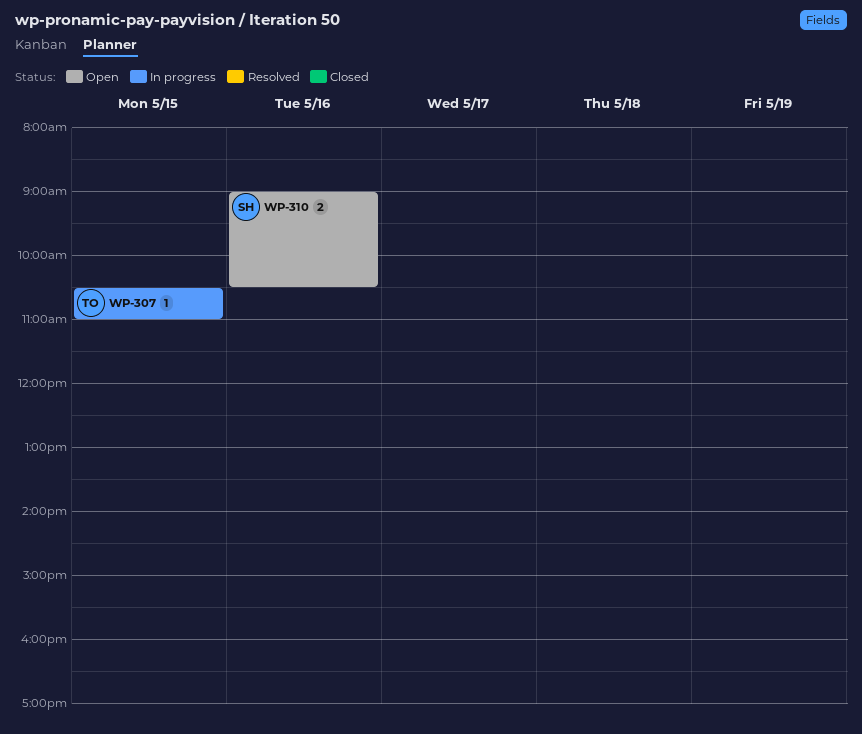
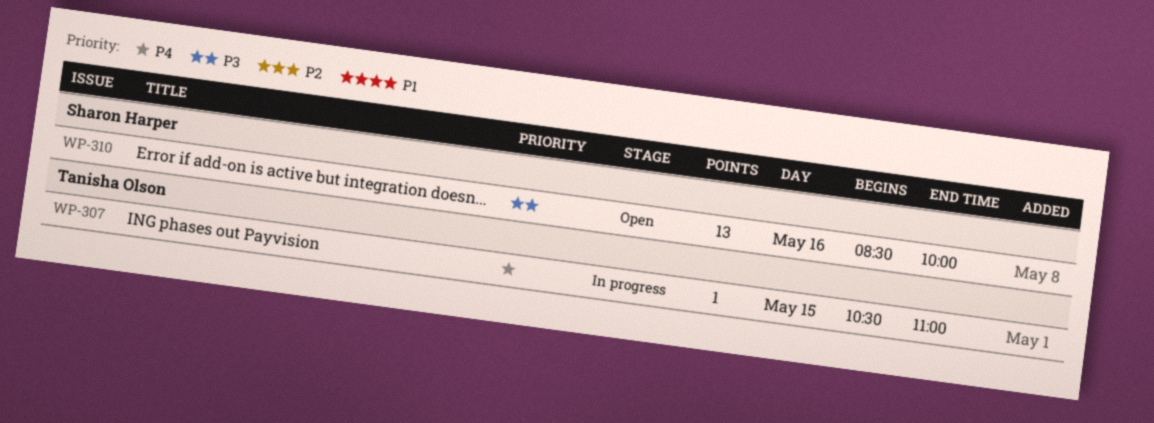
WP-310, estimate: 2 -> 13
WP-310, begins: 09:00 -> 08:30
WP-310, ends: 10:30 -> 10:00

